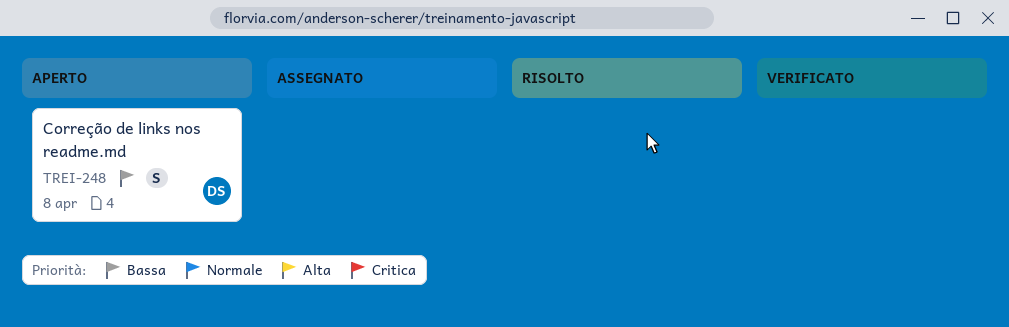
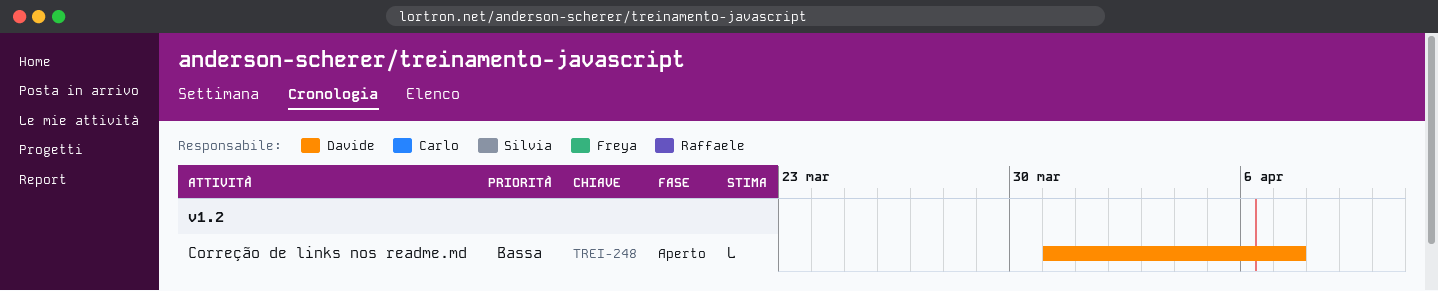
TREI-248, estimate: S -> L
TREI-248, due: Apr 8 -> Apr 7

